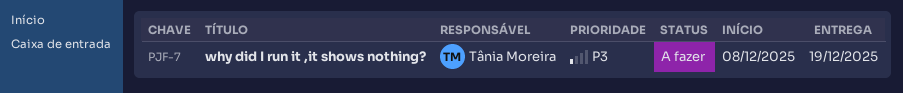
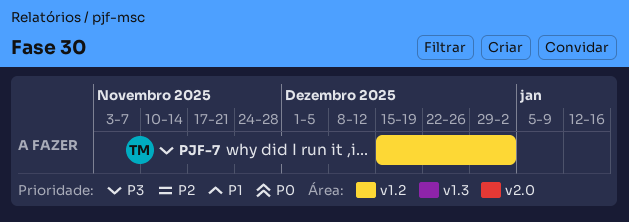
PJF-7, start: Dec 8 -> Dec 15
PJF-7, due: Dec 19 -> Jan 2

